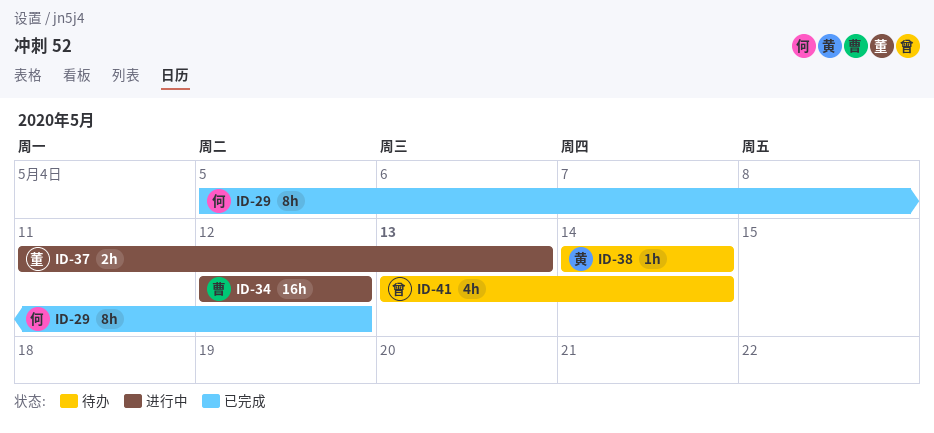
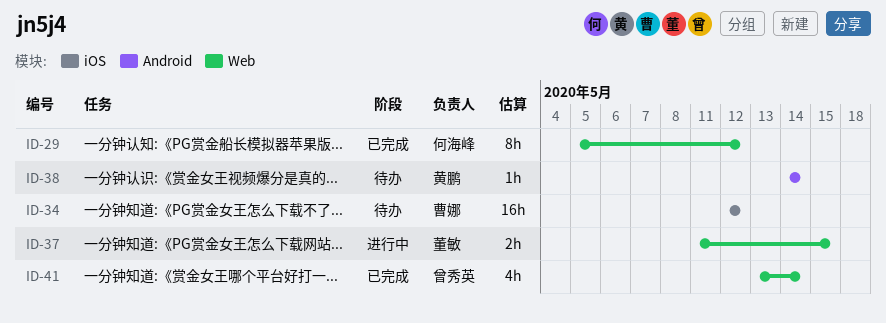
ID-34, status: 进行中 -> 待办
ID-37, due: May 13 -> May 15
ID-41, status: 待办 -> 已完成

